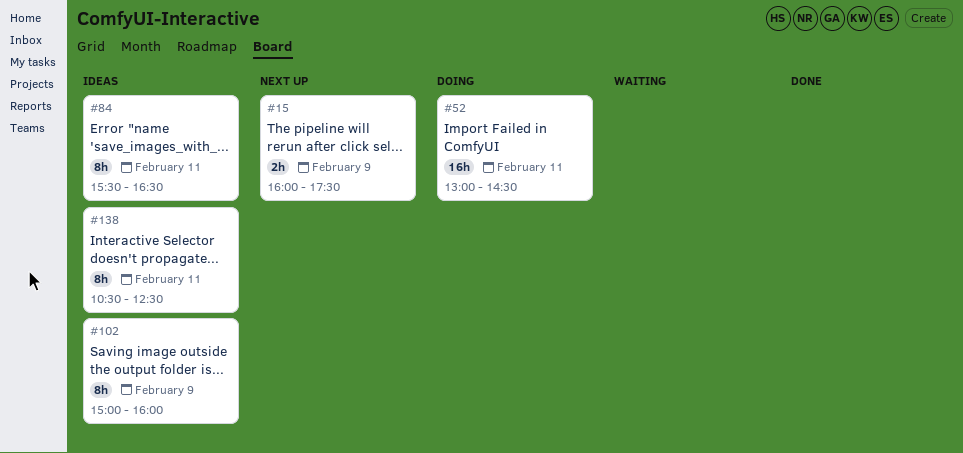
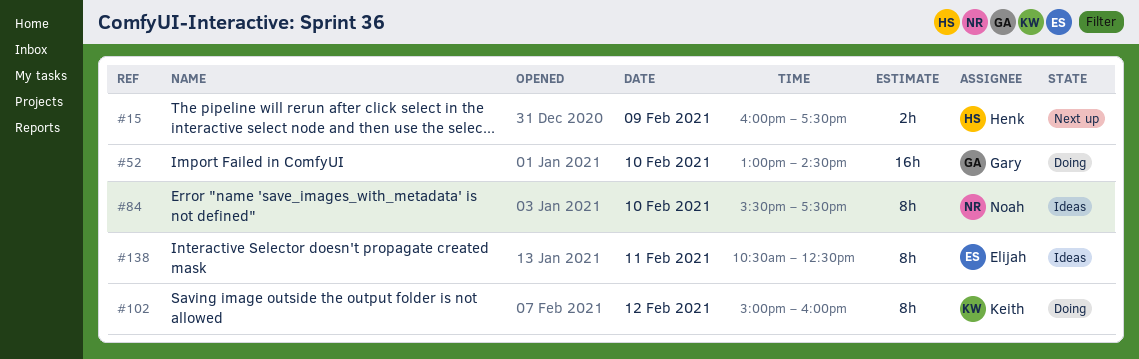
#52, day: Feb 11 -> Feb 10
#84, day: Feb 11 -> Feb 10
#84, ends: 16:30 -> 17:30
#102, status: Ideas -> Doing
#102, day: Feb 9 -> Feb 12

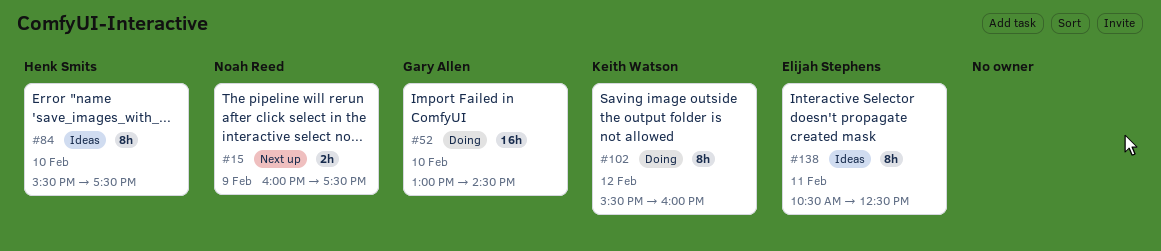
#15, owner: Henk Smits -> Noah Reed
#84, owner: Noah Reed -> Henk Smits
#102, begins: 15:00 -> 15:30

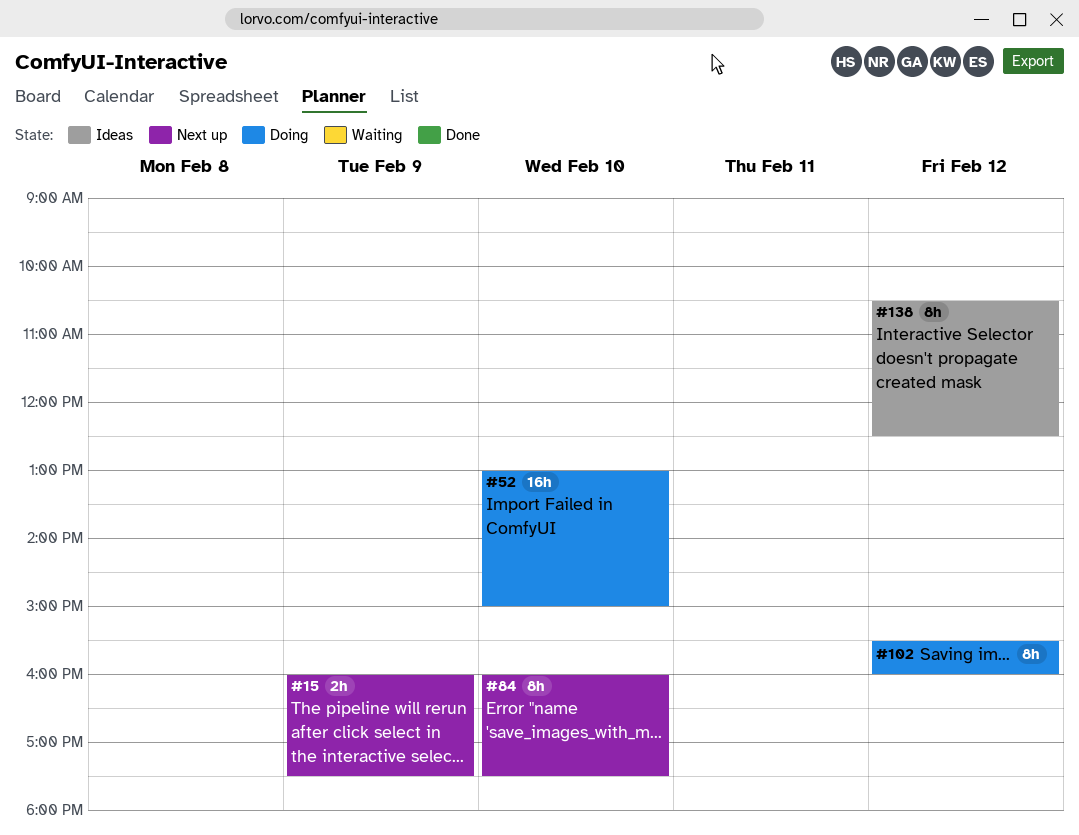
#52, ends: 14:30 -> 15:00
#84, status: Ideas -> Next up
#84, begins: 15:30 -> 16:00
#138, day: Feb 11 -> Feb 12

